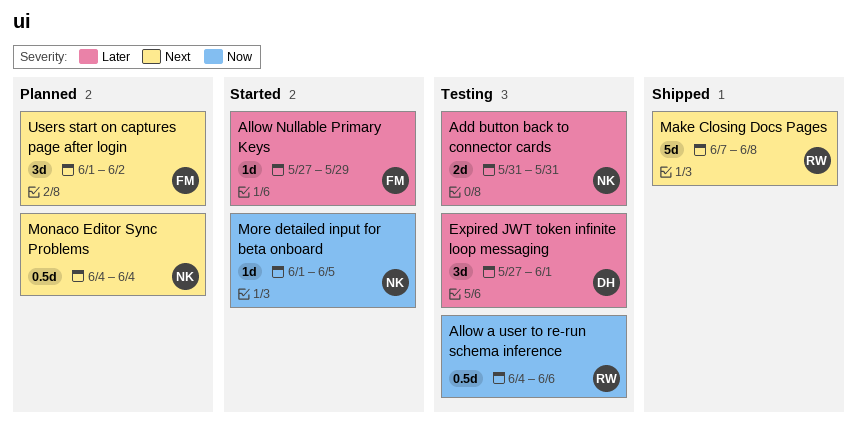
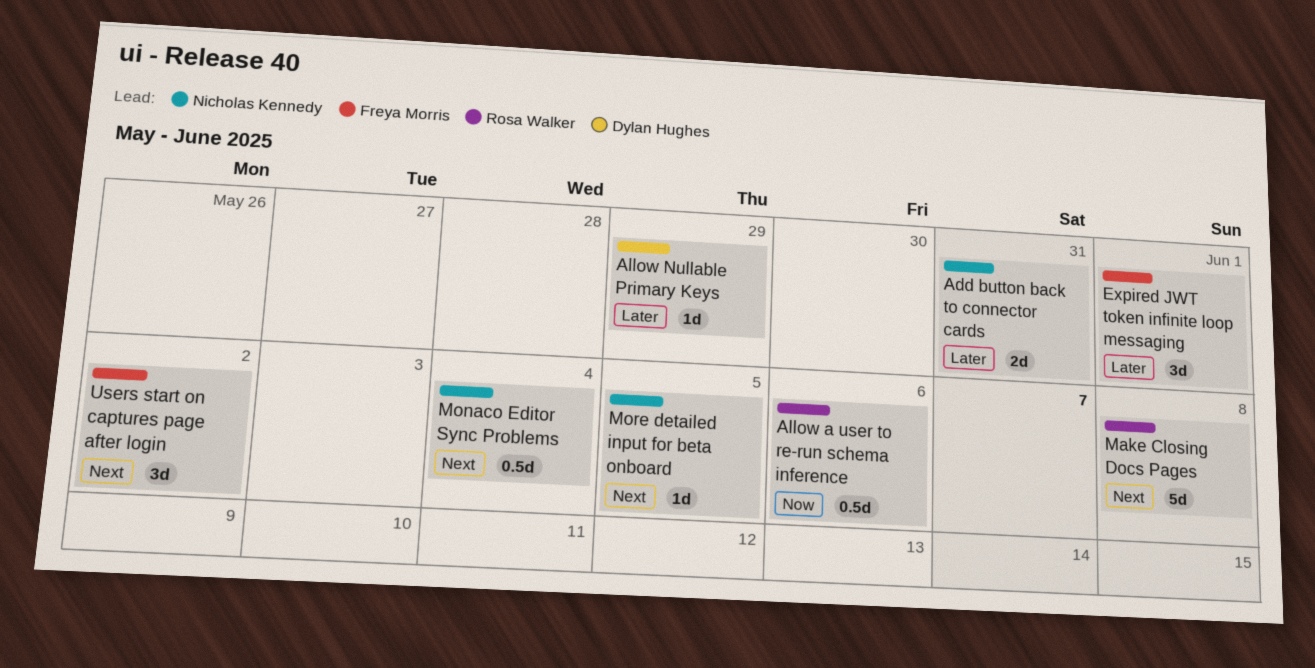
Allow Nullable Primary Keys, owner: Freya Morris -> Dylan Hughes
Expired JWT token infinite loop messaging, owner: Dylan Hughes -> Freya Morris
More detailed input for beta onboard, priority: Now -> Next

